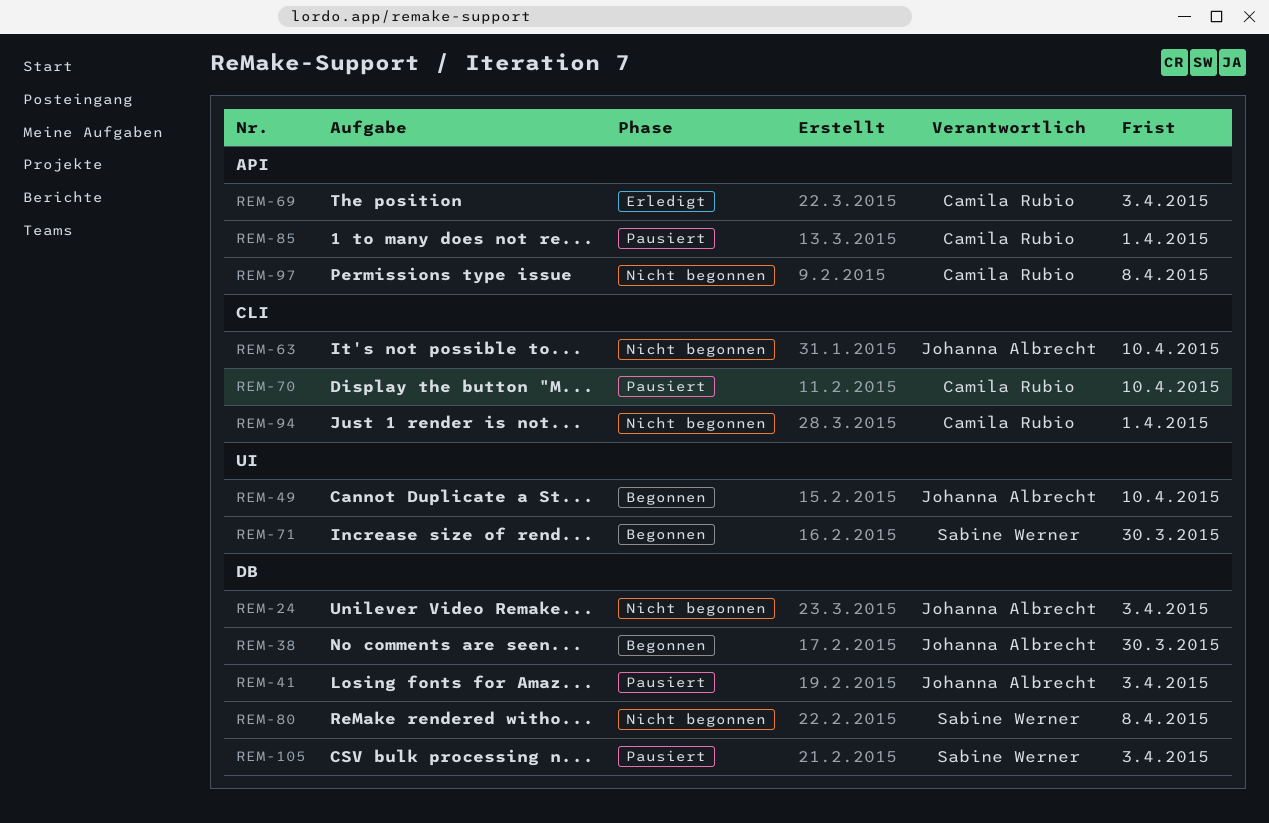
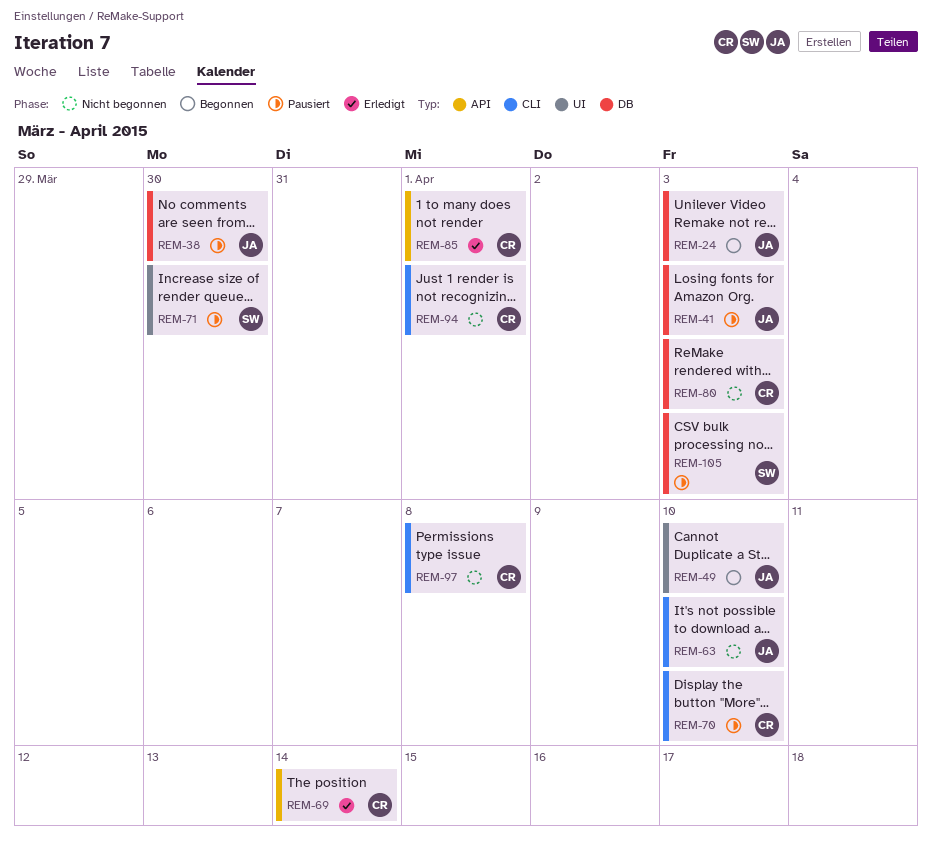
REM-24, status: Nicht begonnen -> Begonnen
REM-38, status: Begonnen -> Pausiert
REM-69, due: Apr 3 -> Apr 14
REM-71, status: Begonnen -> Pausiert
REM-80, owner: Sabine Werner -> Camila Rubio
REM-80, due: Apr 8 -> Apr 3
REM-85, status: Pausiert -> Erledigt
REM-97, label: API -> CLI

